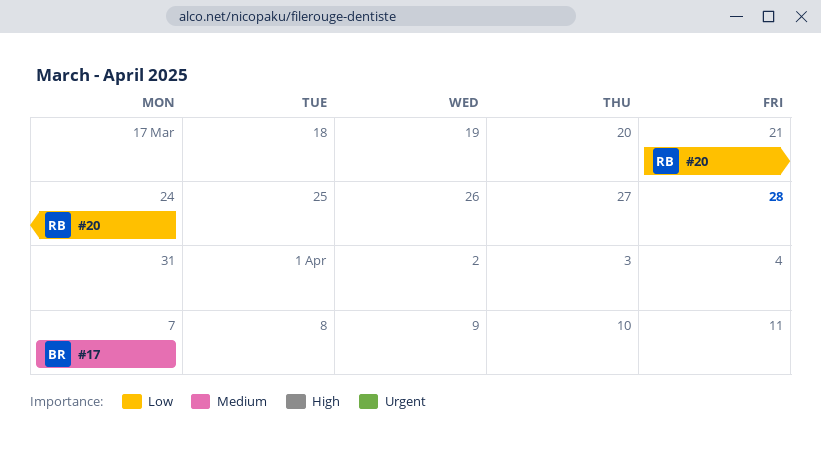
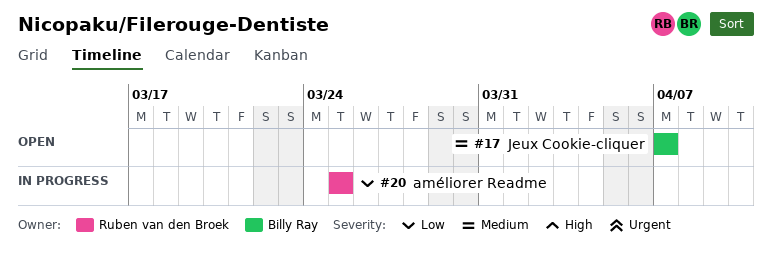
#20, start: Mar 21 -> Mar 25
#20, due: Mar 24 -> Mar 25

